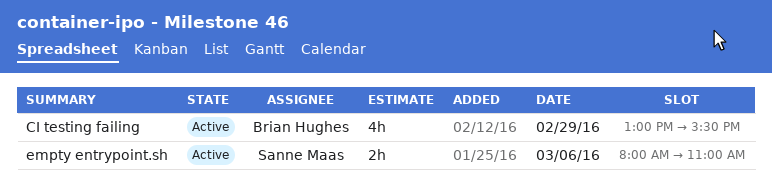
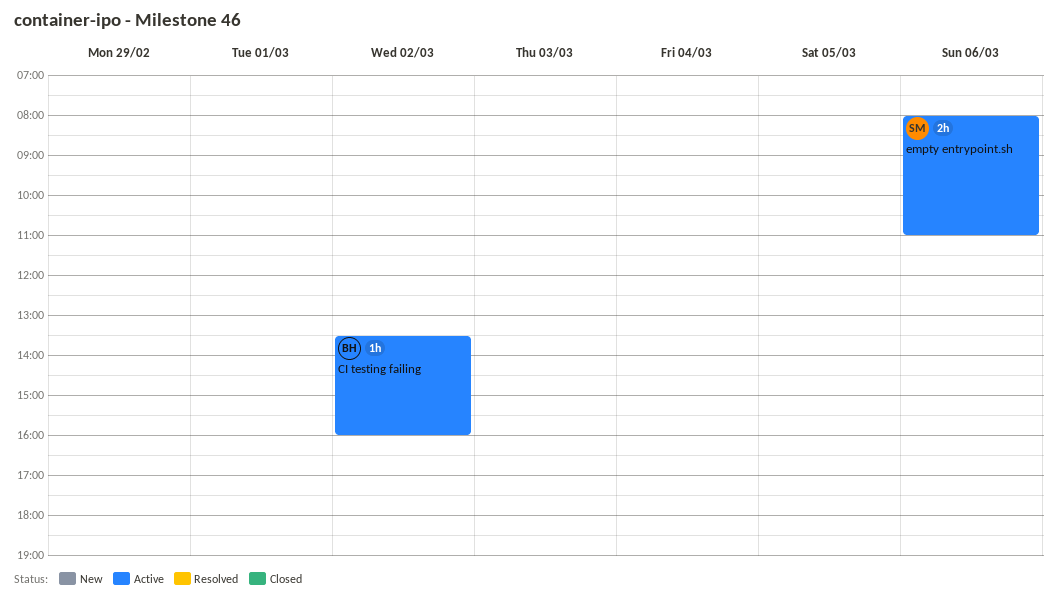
CI testing failing, estimate: 4h -> 1h
CI testing failing, day: Feb 29 -> Mar 2
CI testing failing, begins: 13:00 -> 13:30
CI testing failing, ends: 15:30 -> 16:00

